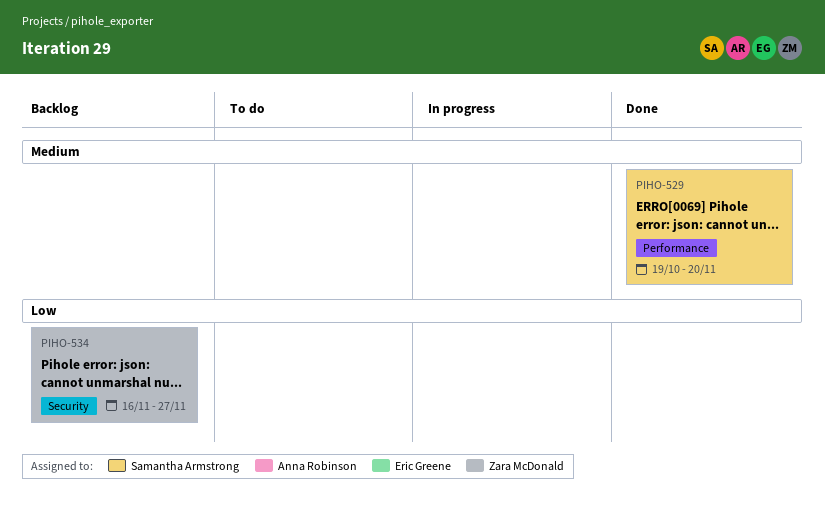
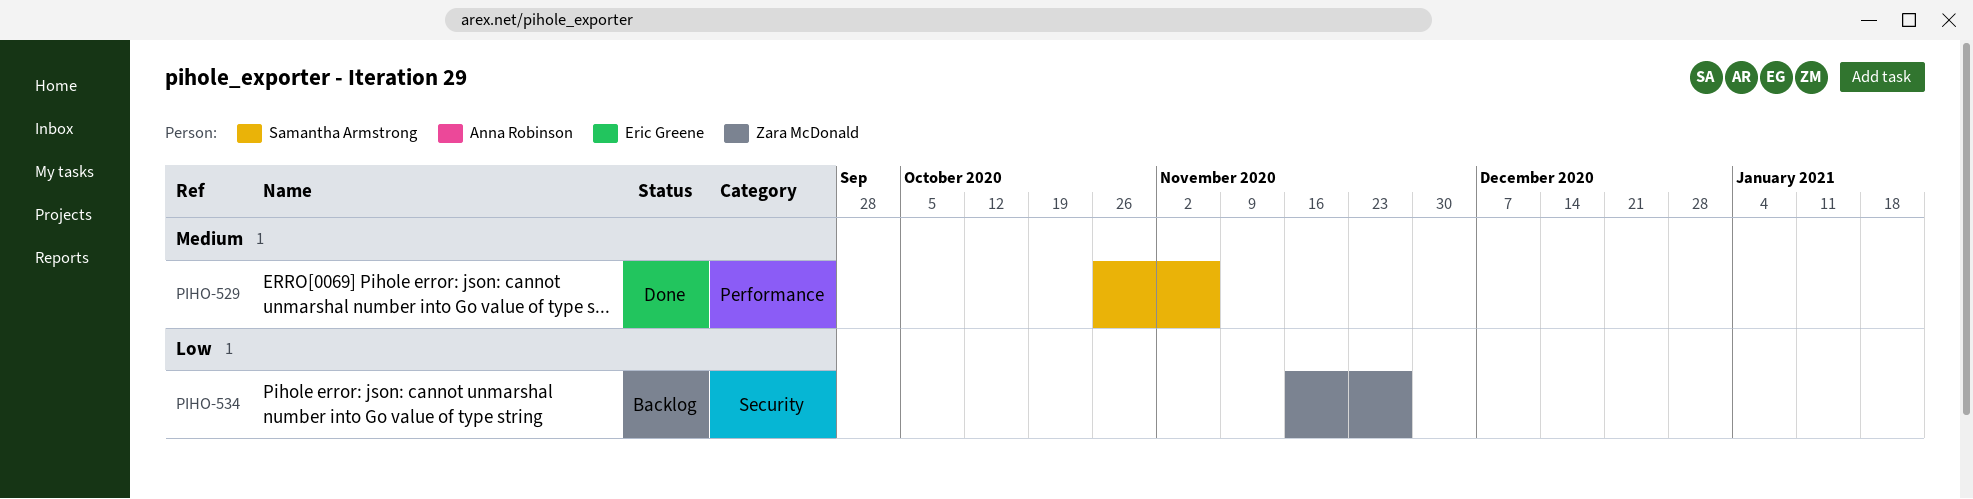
PIHO-529, start: Oct 19 -> Oct 26
PIHO-529, due: Nov 20 -> Nov 6

